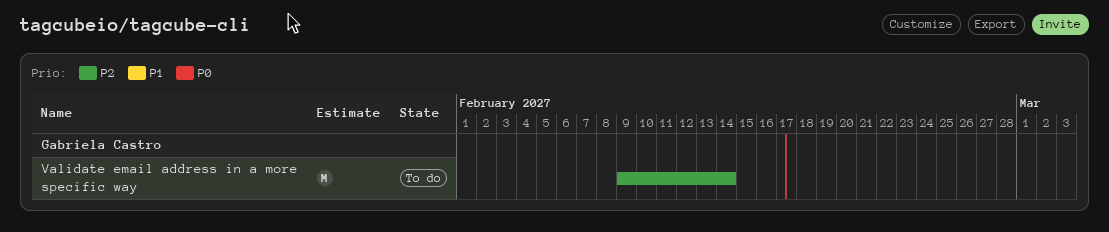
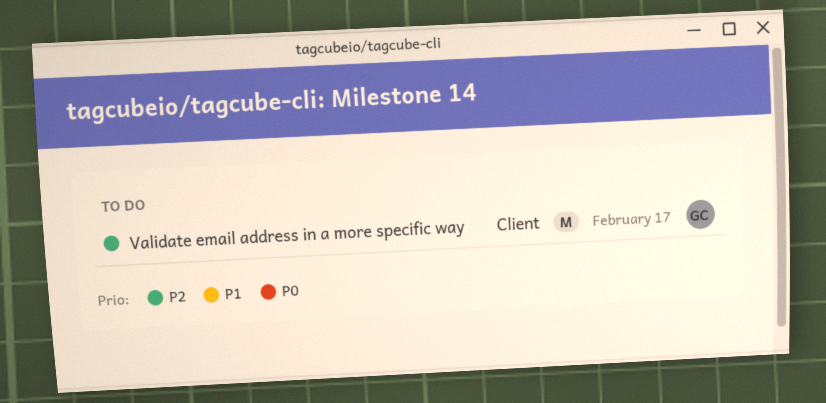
Validate email address in a more specific way, due: Feb 14 -> Feb 17

